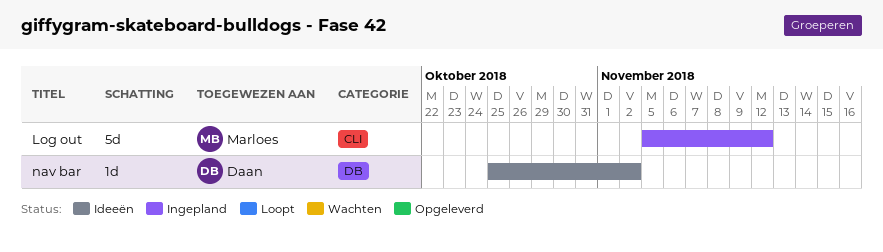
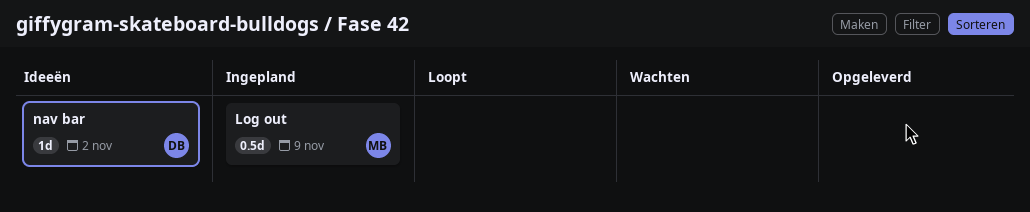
Log out, estimate: 5d -> 0.5d
Log out, due: Nov 12 -> Nov 9

